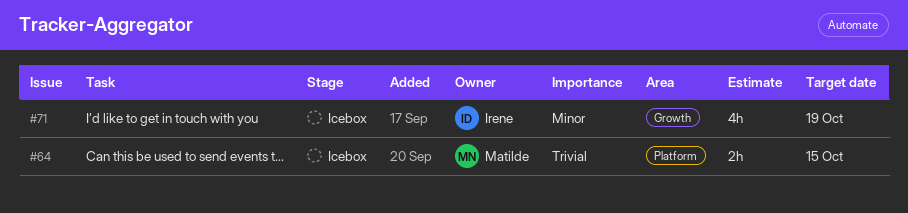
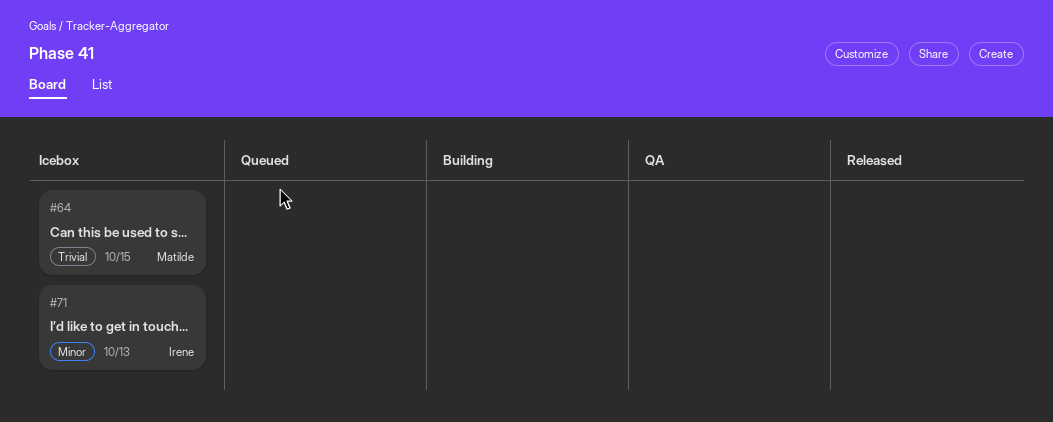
#71, due: Oct 19 -> Oct 13

